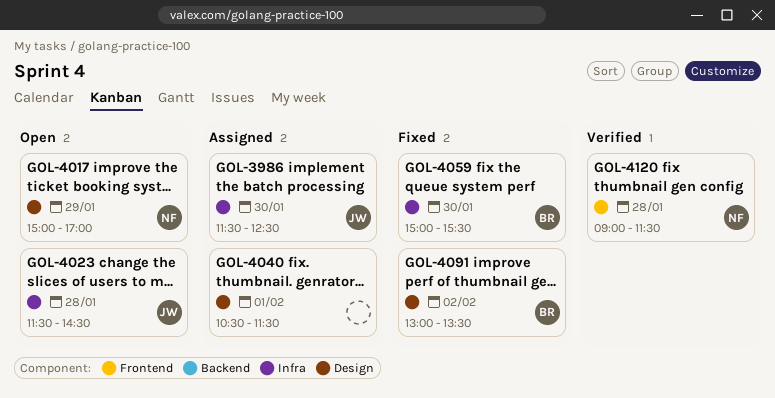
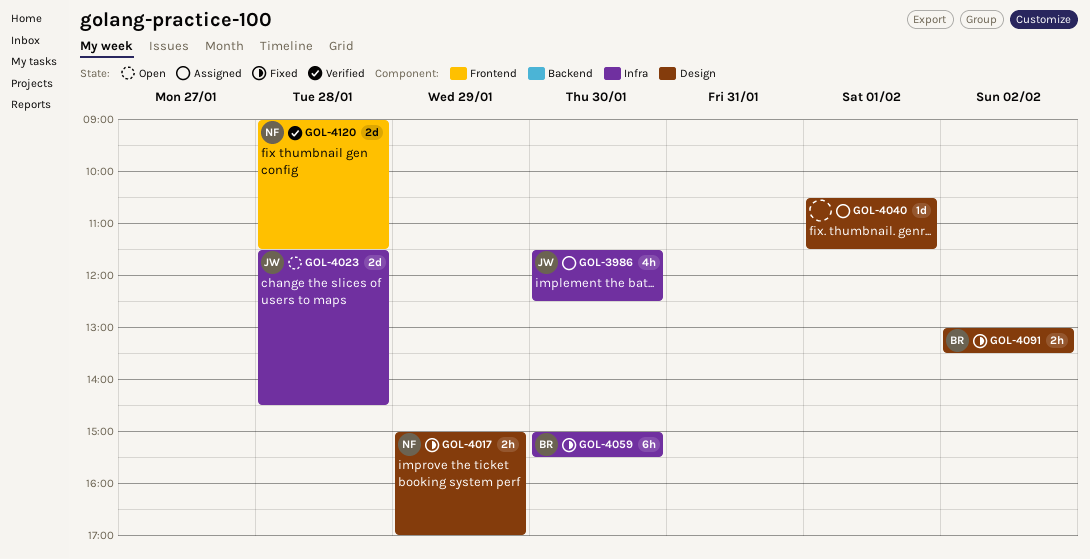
GOL-4017, status: Open -> Fixed

